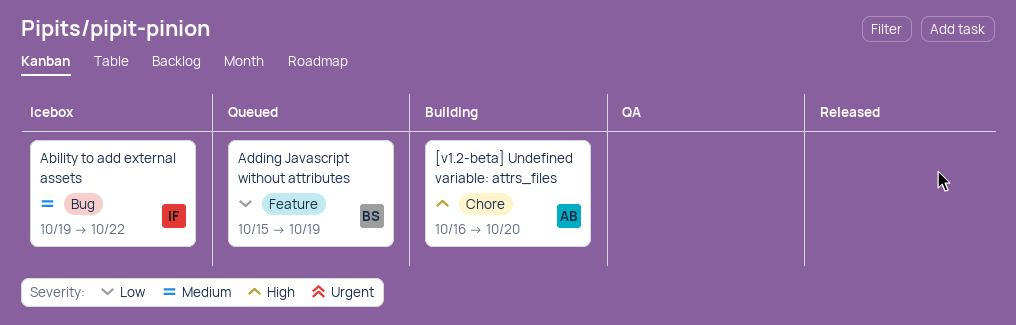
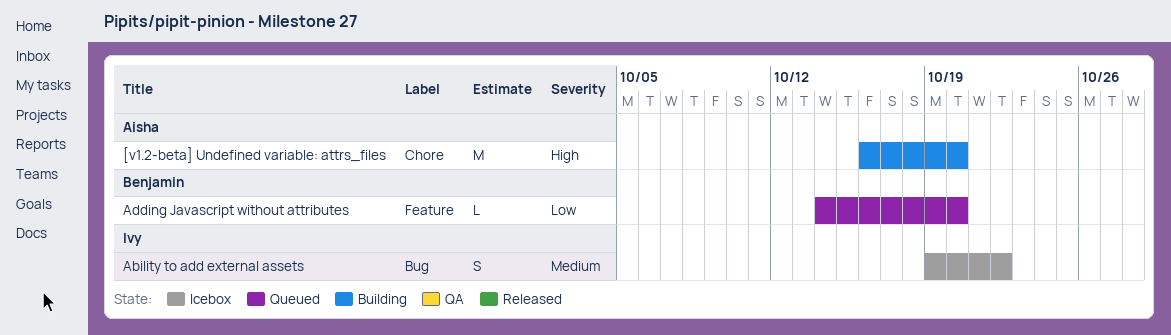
Adding Javascript without attributes, start: Oct 15 -> Oct 14
Adding Javascript without attributes, due: Oct 19 -> Oct 20

